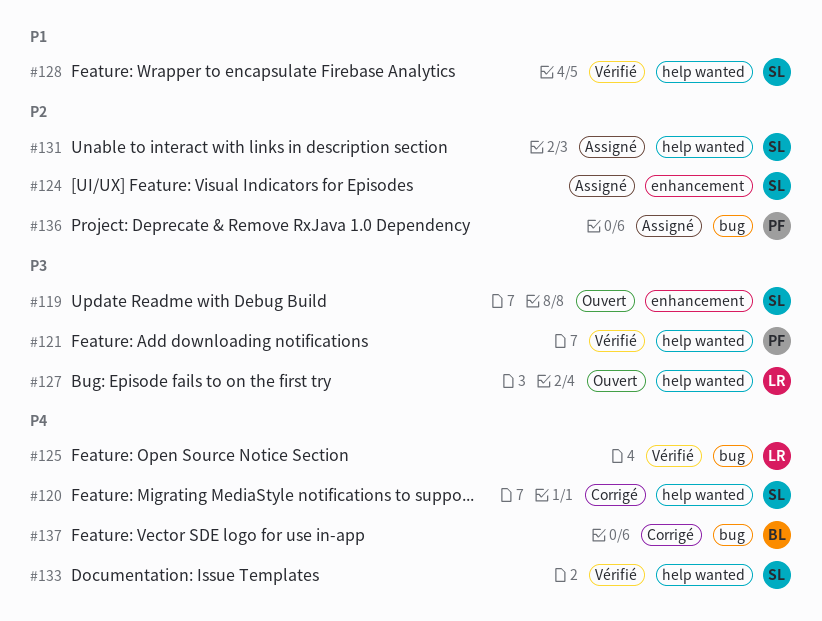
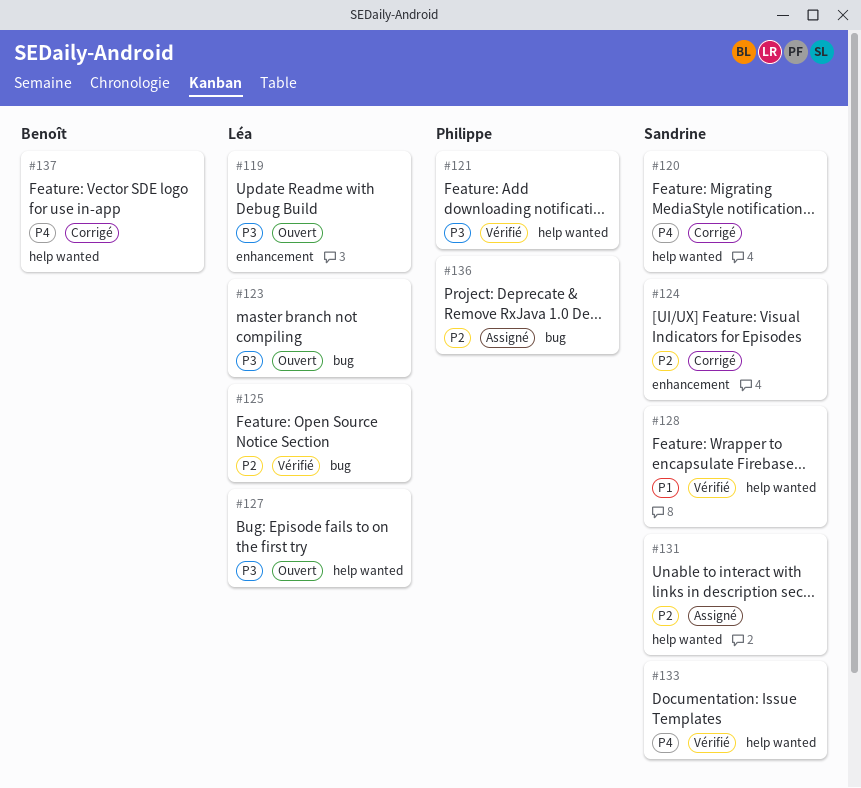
#119, owner: Sandrine -> Léa
#123: none -> present
#124, status: Assigné -> Corrigé
#125, priority: P4 -> P2
#137, label: bug -> help wanted

